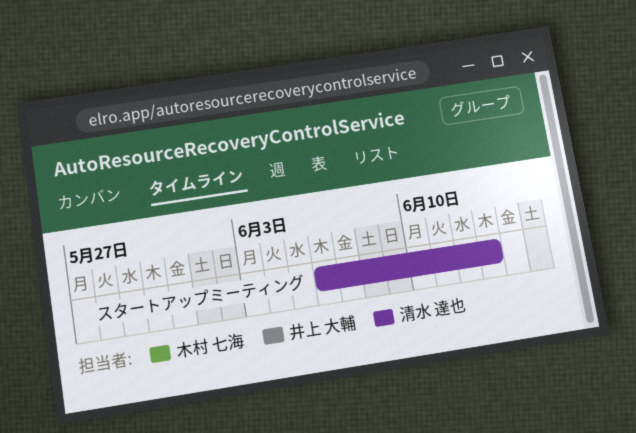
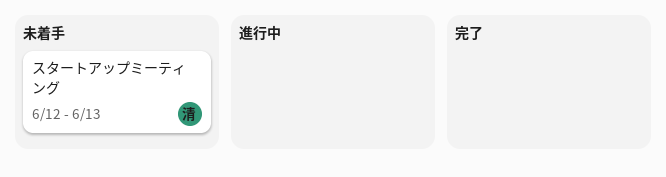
スタートアップミーティング, start: Jun 6 -> Jun 12

